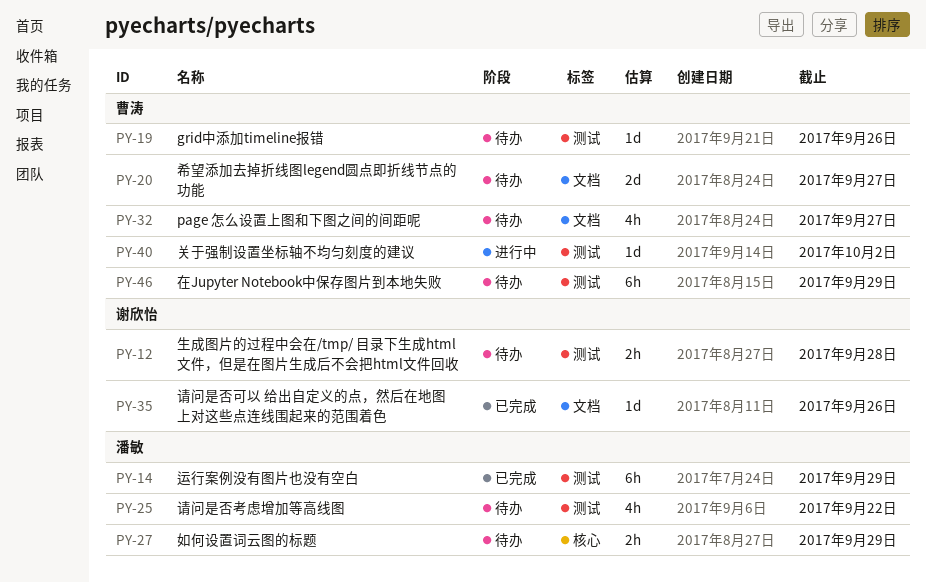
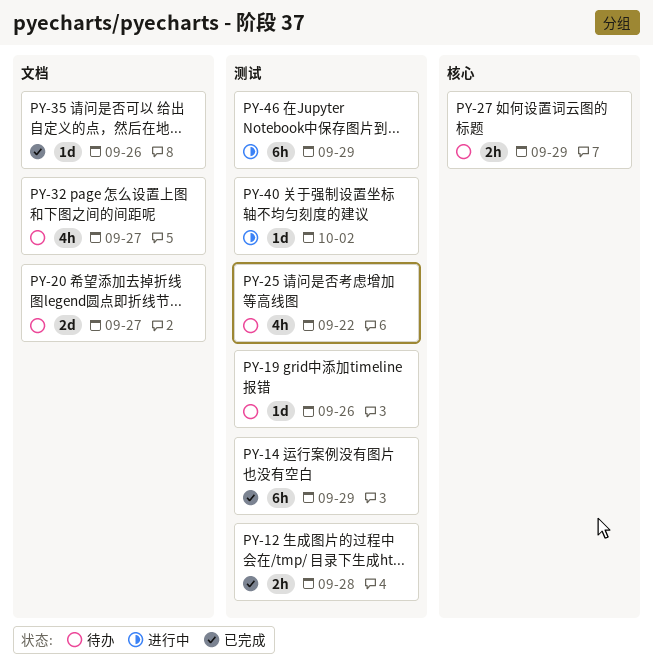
PY-12, status: 待办 -> 已完成
PY-46, status: 待办 -> 进行中

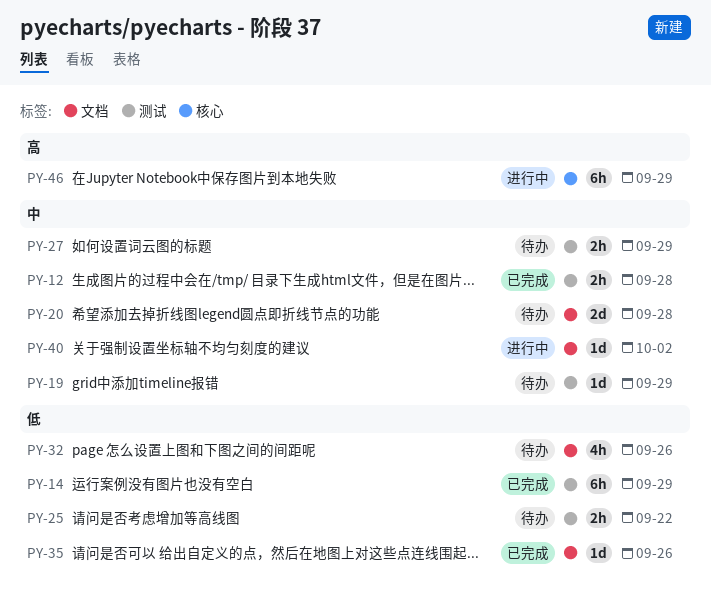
PY-19, due: Sep 26 -> Sep 29
PY-20, due: Sep 27 -> Sep 28
PY-25, estimate: 4h -> 2h
PY-27, label: 核心 -> 测试
PY-32, due: Sep 27 -> Sep 26
PY-40, label: 测试 -> 文档
PY-46, label: 测试 -> 核心

